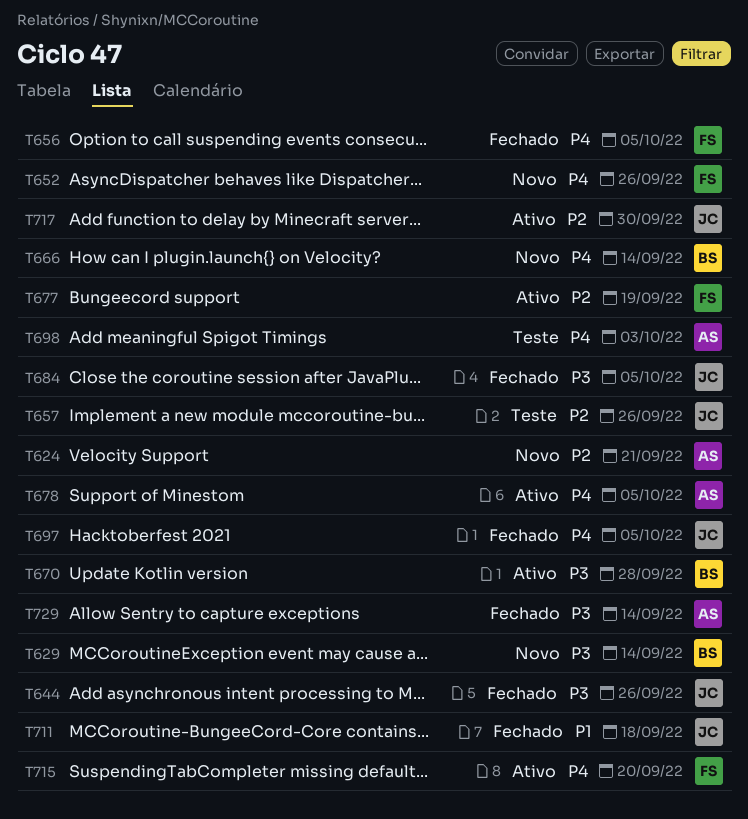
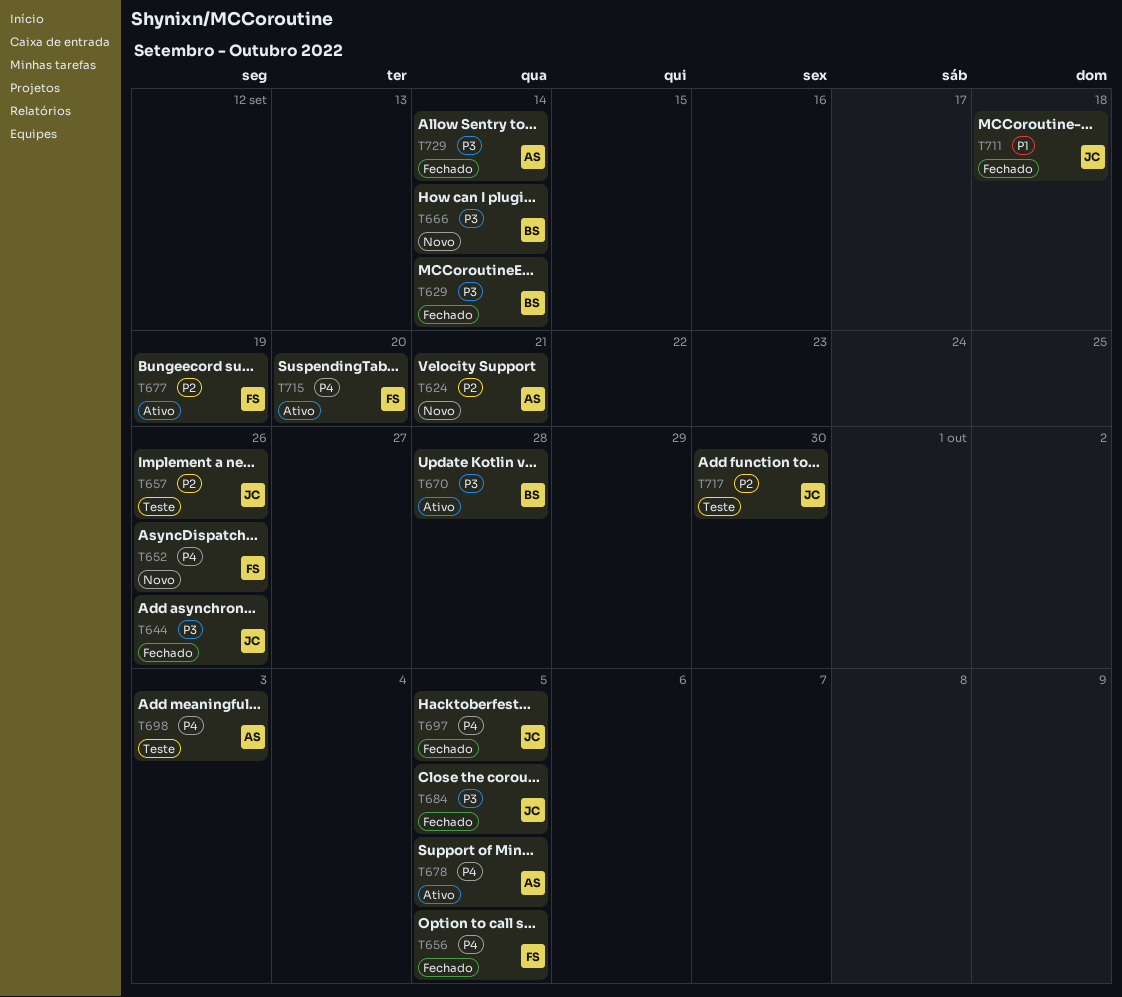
T629, status: Novo -> Fechado
T666, priority: P4 -> P3
T717, status: Ativo -> Teste

